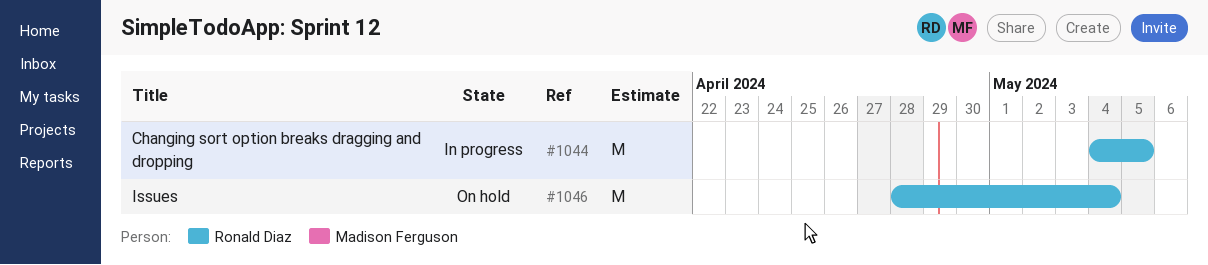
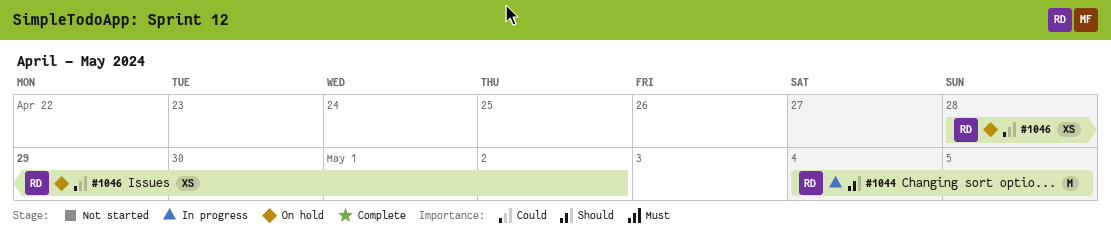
#1046, estimate: M -> XS
#1046, due: May 4 -> May 2

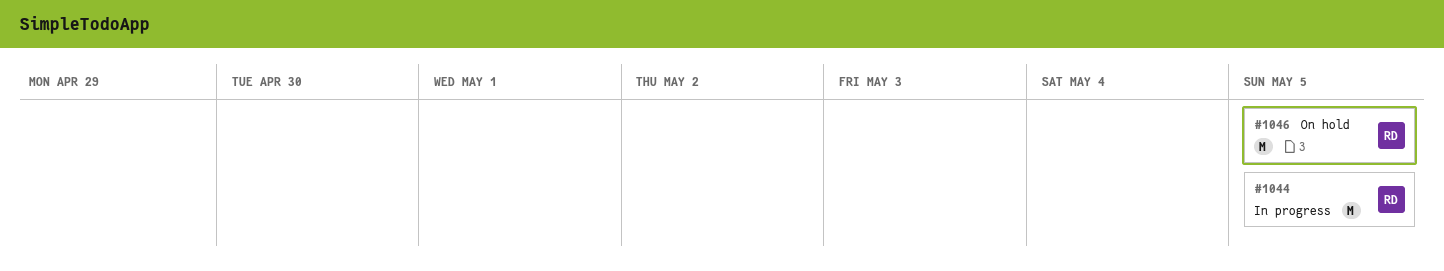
#1046, estimate: XS -> M
#1046, due: May 2 -> May 5

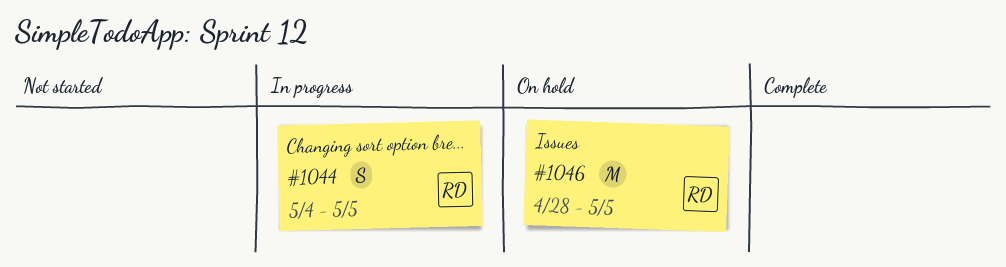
#1044, estimate: M -> S

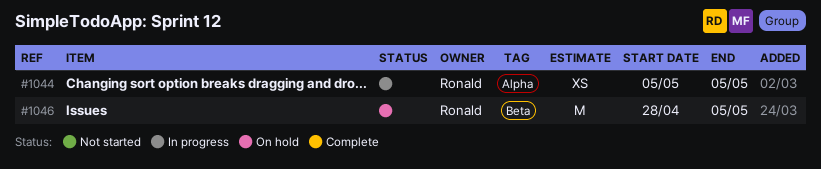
#1044, estimate: S -> XS
#1044, start: May 4 -> May 5

